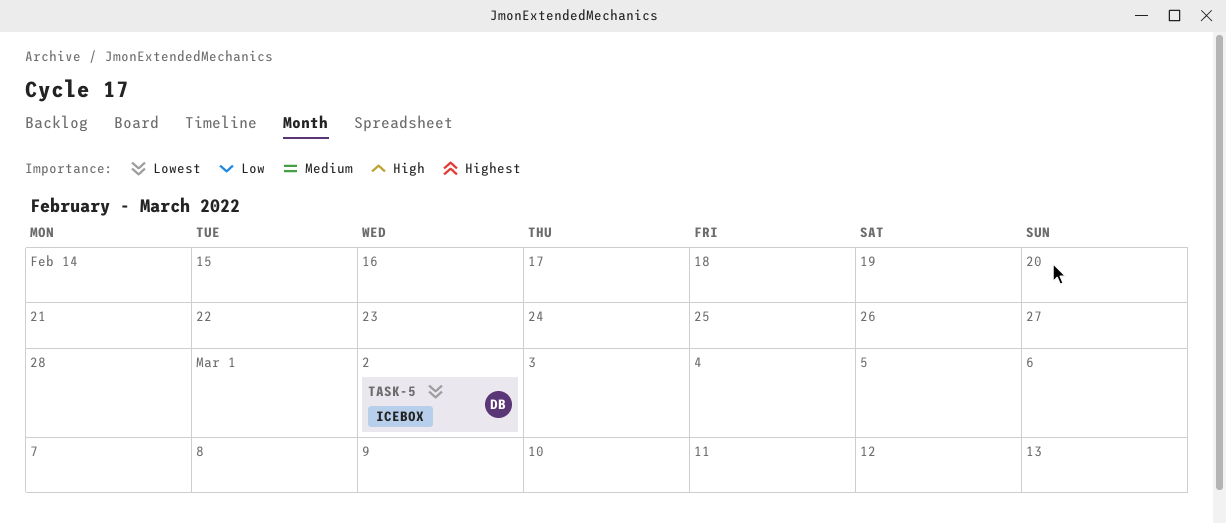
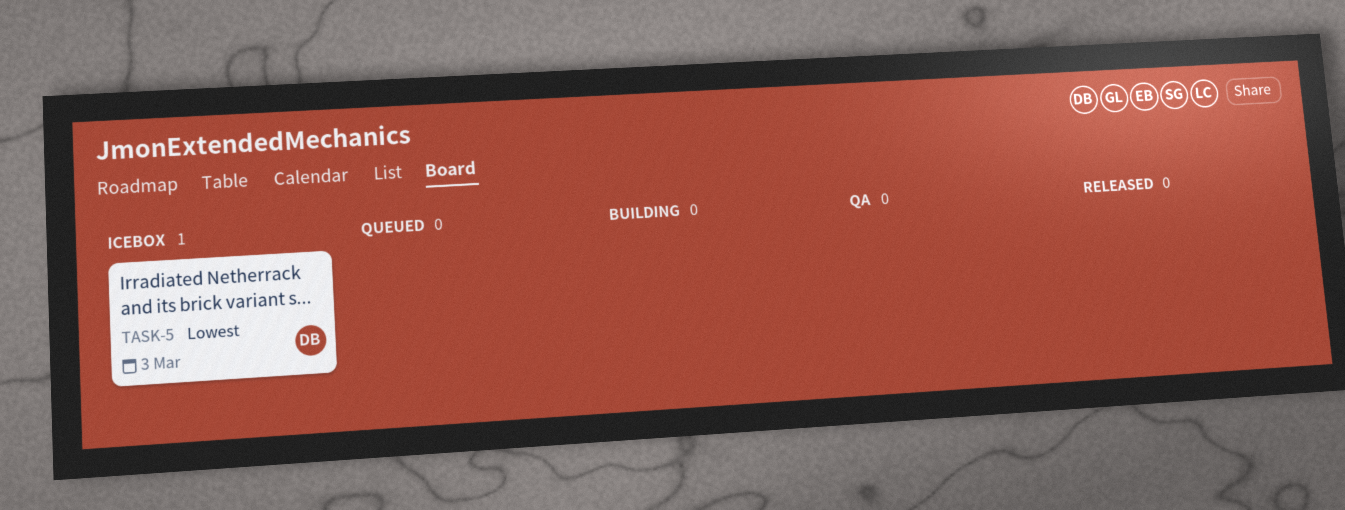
TASK-5, due: Mar 2 -> Mar 3

